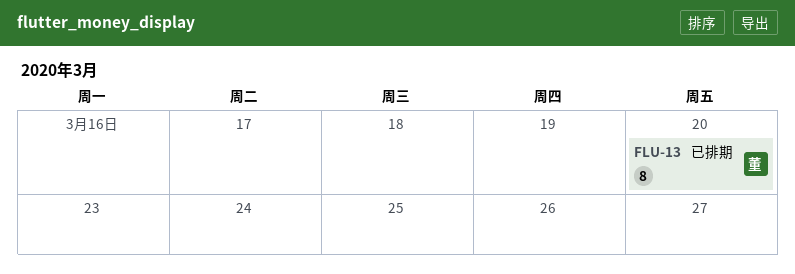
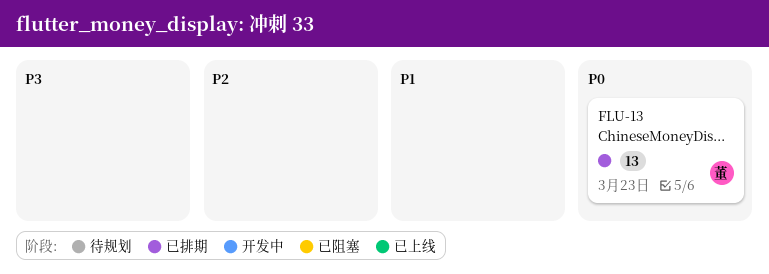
FLU-13, estimate: 8 -> 13
FLU-13, due: Mar 20 -> Mar 23

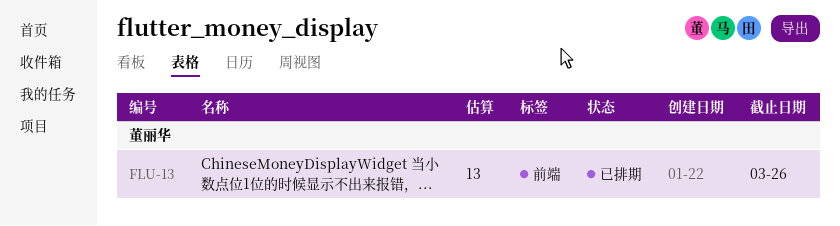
FLU-13, due: Mar 23 -> Mar 26

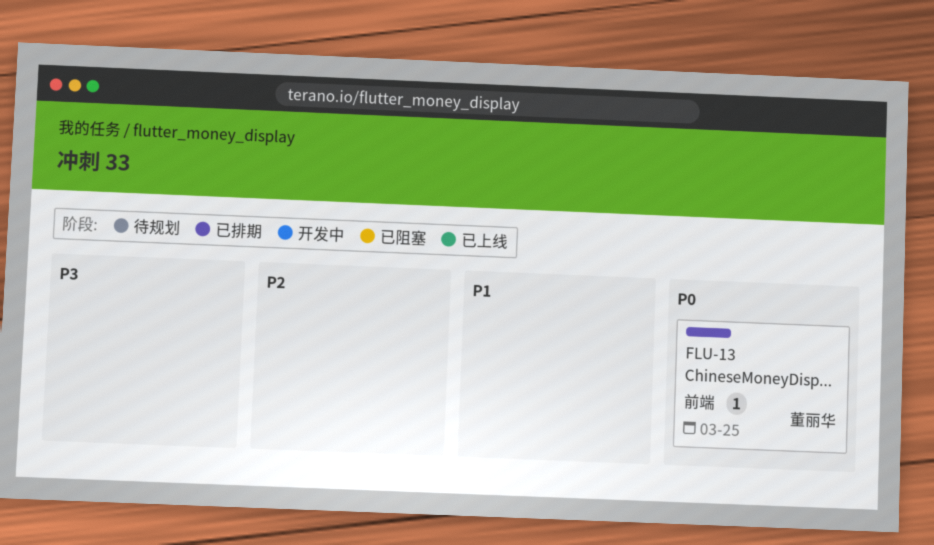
FLU-13, estimate: 13 -> 1
FLU-13, due: Mar 26 -> Mar 25

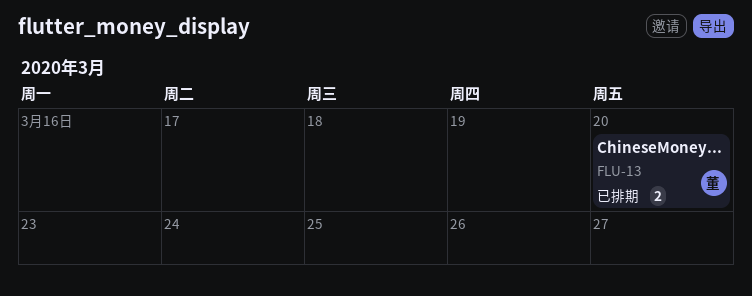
FLU-13, estimate: 1 -> 2
FLU-13, due: Mar 25 -> Mar 20

